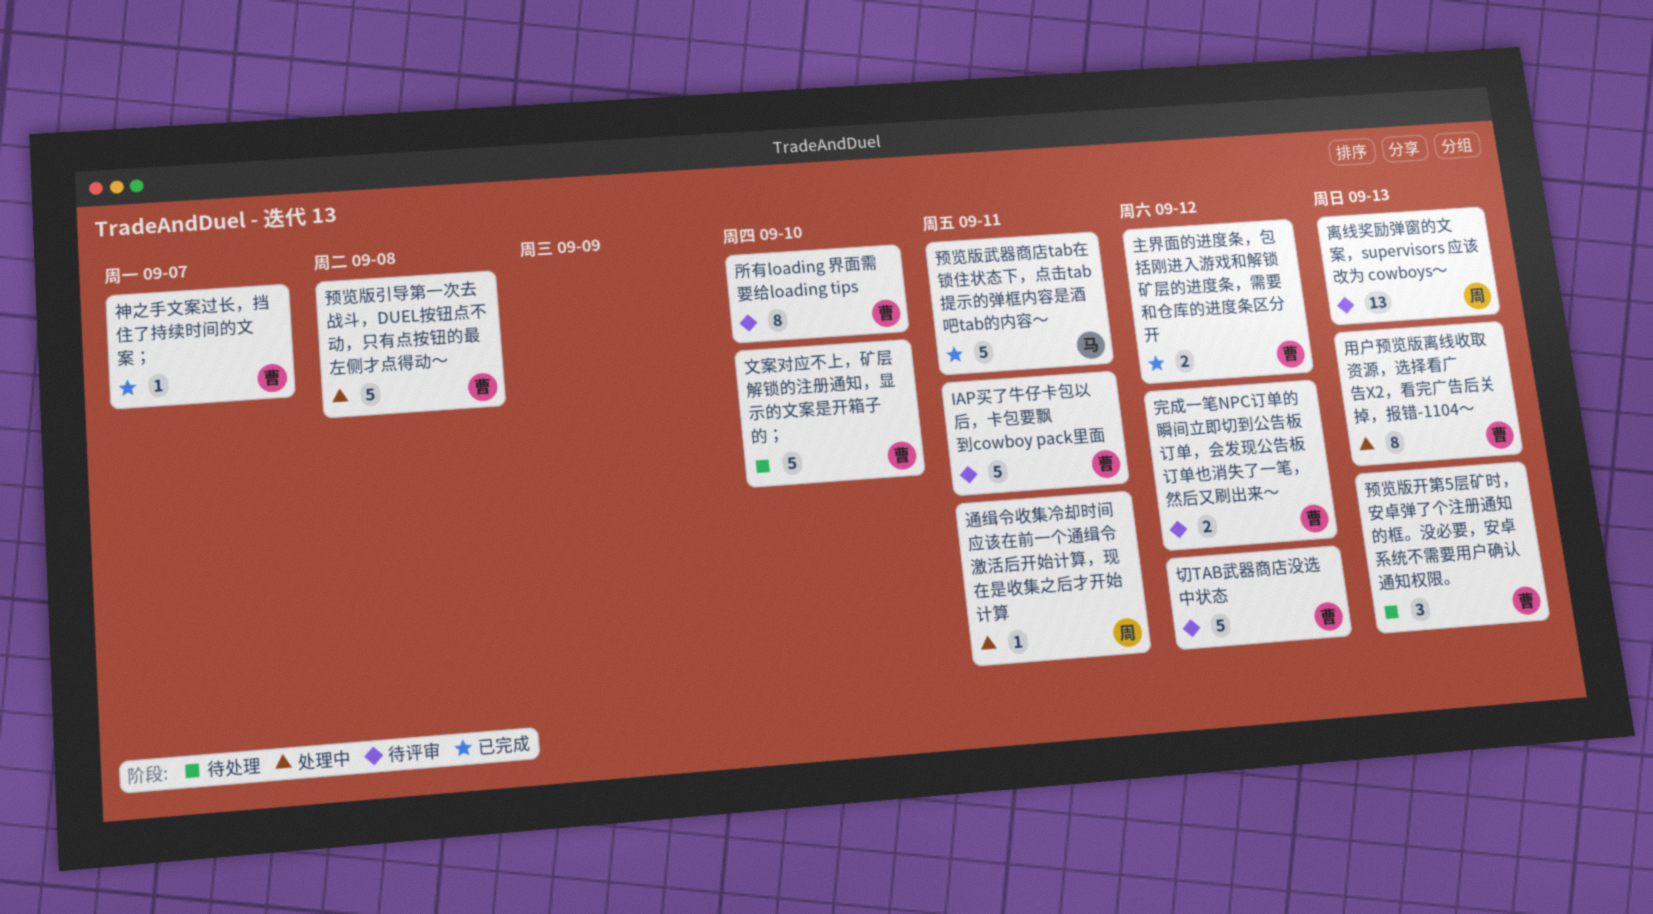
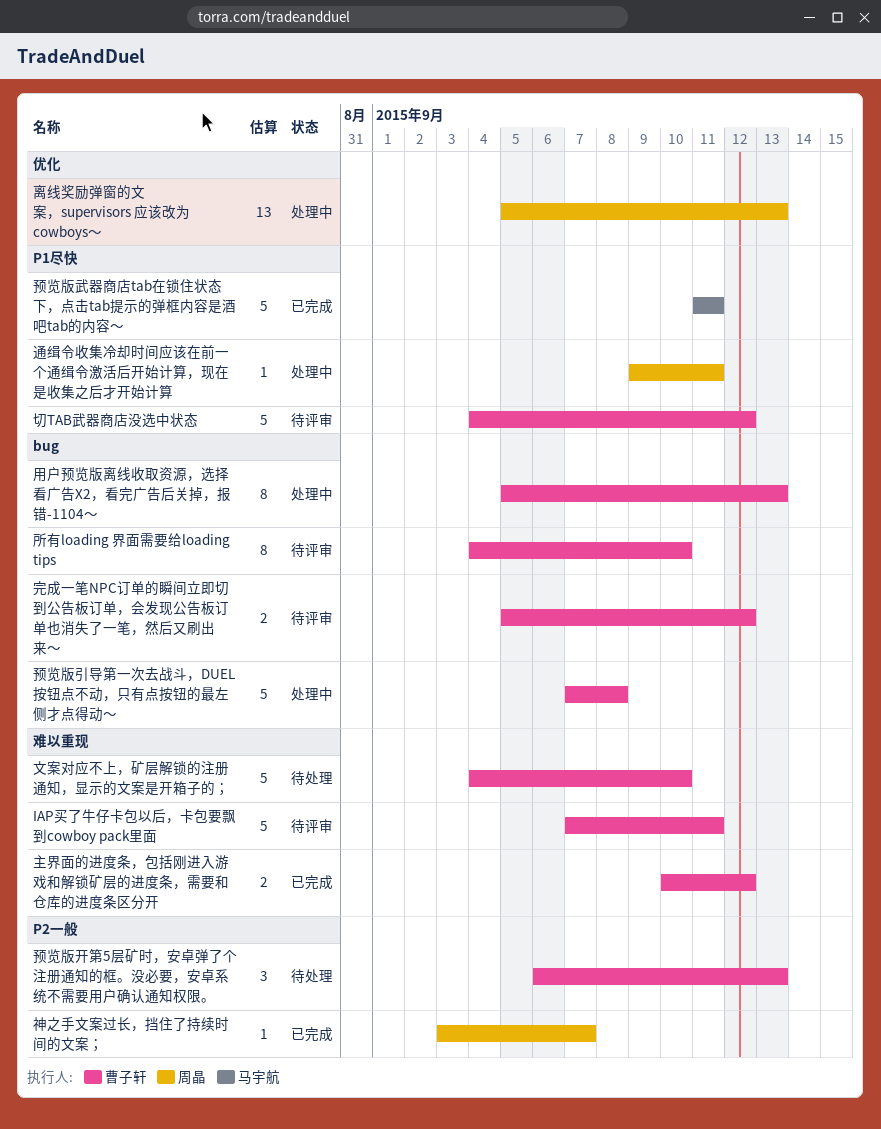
神之手文案过长，挡住了持续时间的文案；, owner: 曹子轩 -> 周晶
离线奖励弹窗的文案，supervisors 应该改为 cowboys～, status: 待评审 -> 处理中

